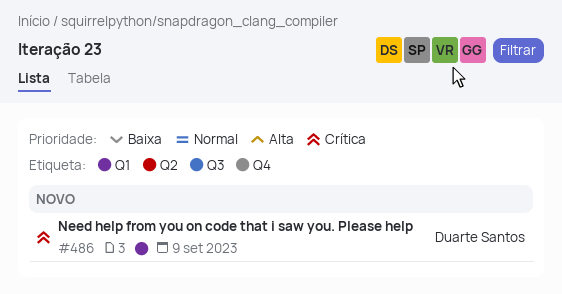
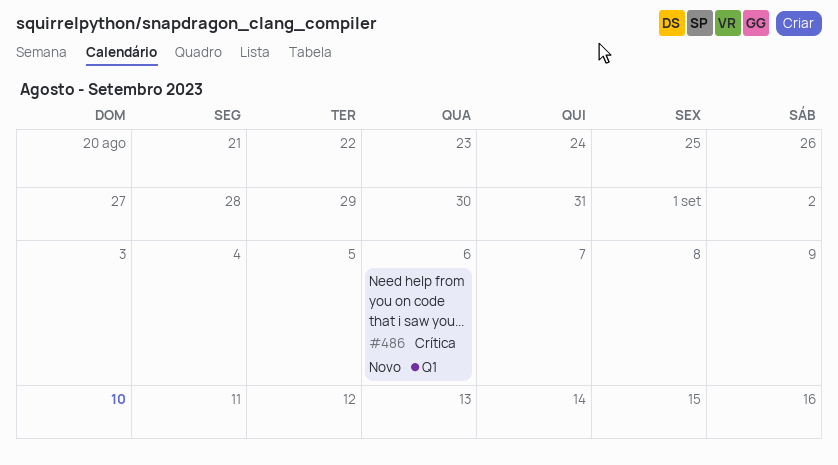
#486, due: Sep 9 -> Sep 6

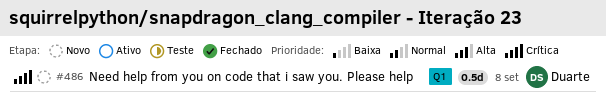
#486, due: Sep 6 -> Sep 8

